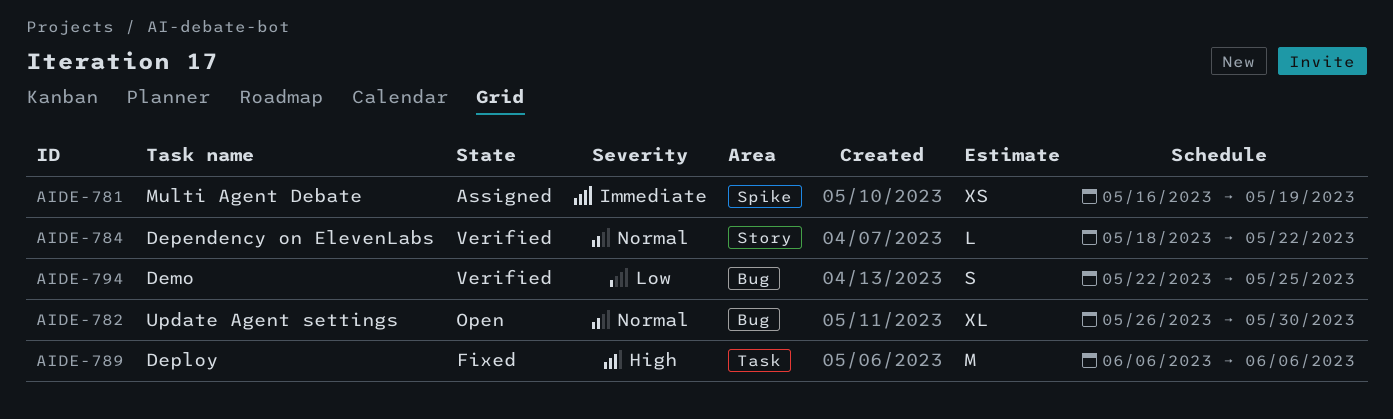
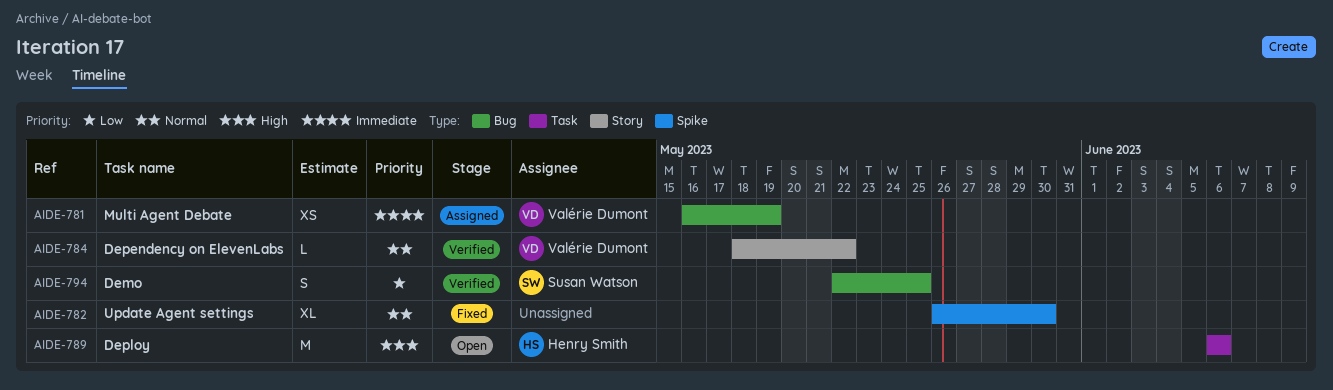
AIDE-781, label: Spike -> Bug
AIDE-782, status: Open -> Fixed
AIDE-782, label: Bug -> Spike
AIDE-789, status: Fixed -> Open

